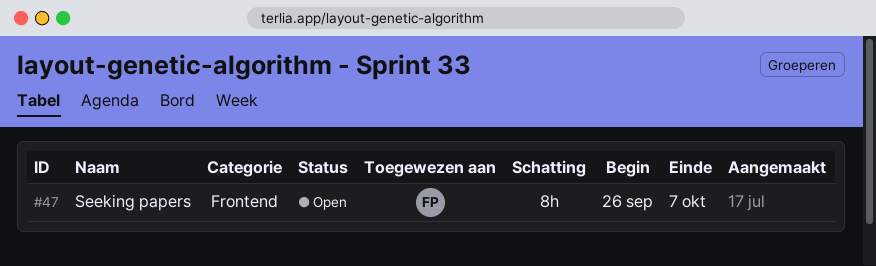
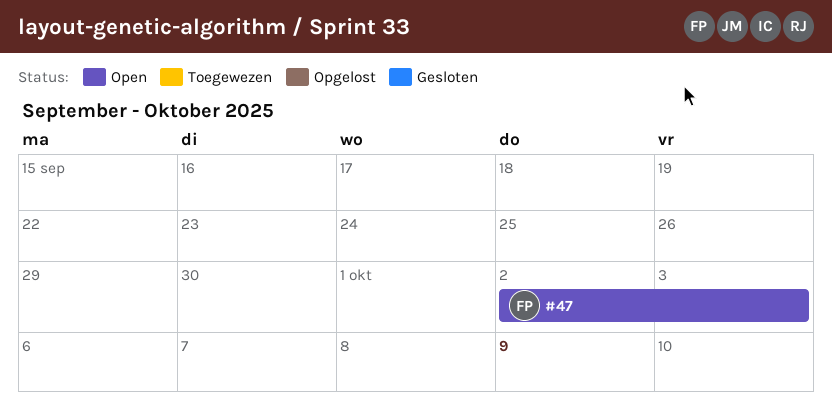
#47, start: Sep 26 -> Oct 2
#47, due: Oct 7 -> Oct 3

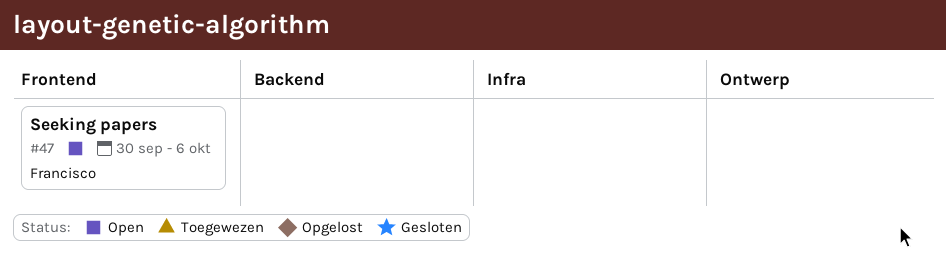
#47, start: Oct 2 -> Sep 30
#47, due: Oct 3 -> Oct 6

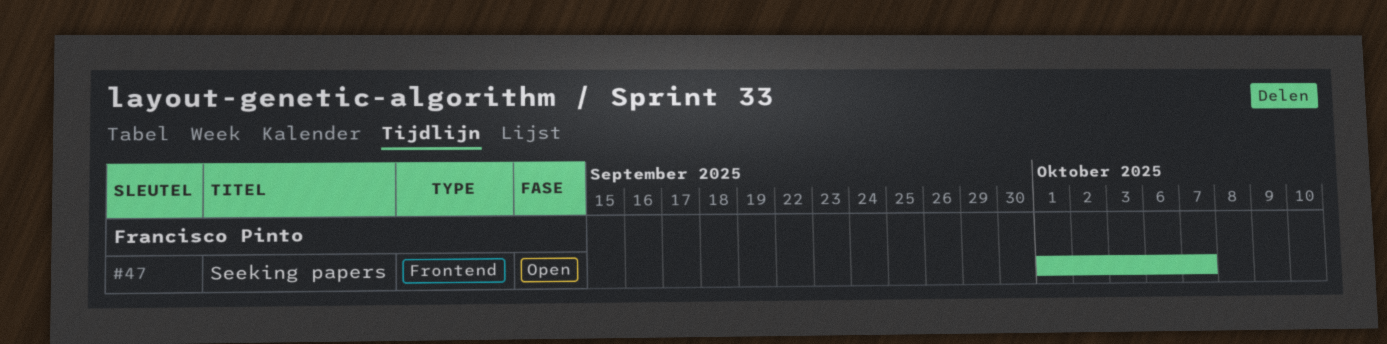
#47, start: Sep 30 -> Oct 1
#47, due: Oct 6 -> Oct 7

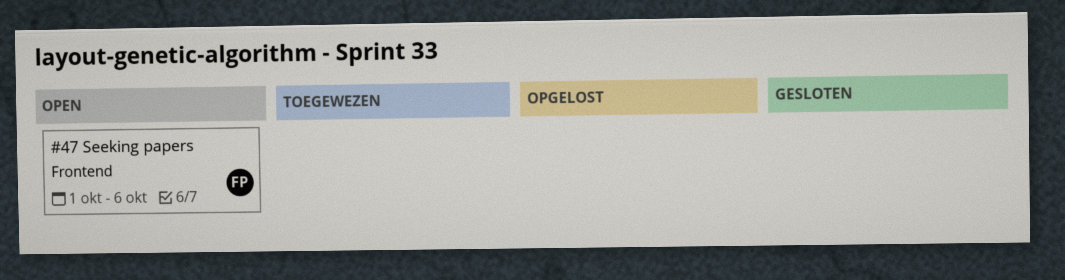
#47, due: Oct 7 -> Oct 6

